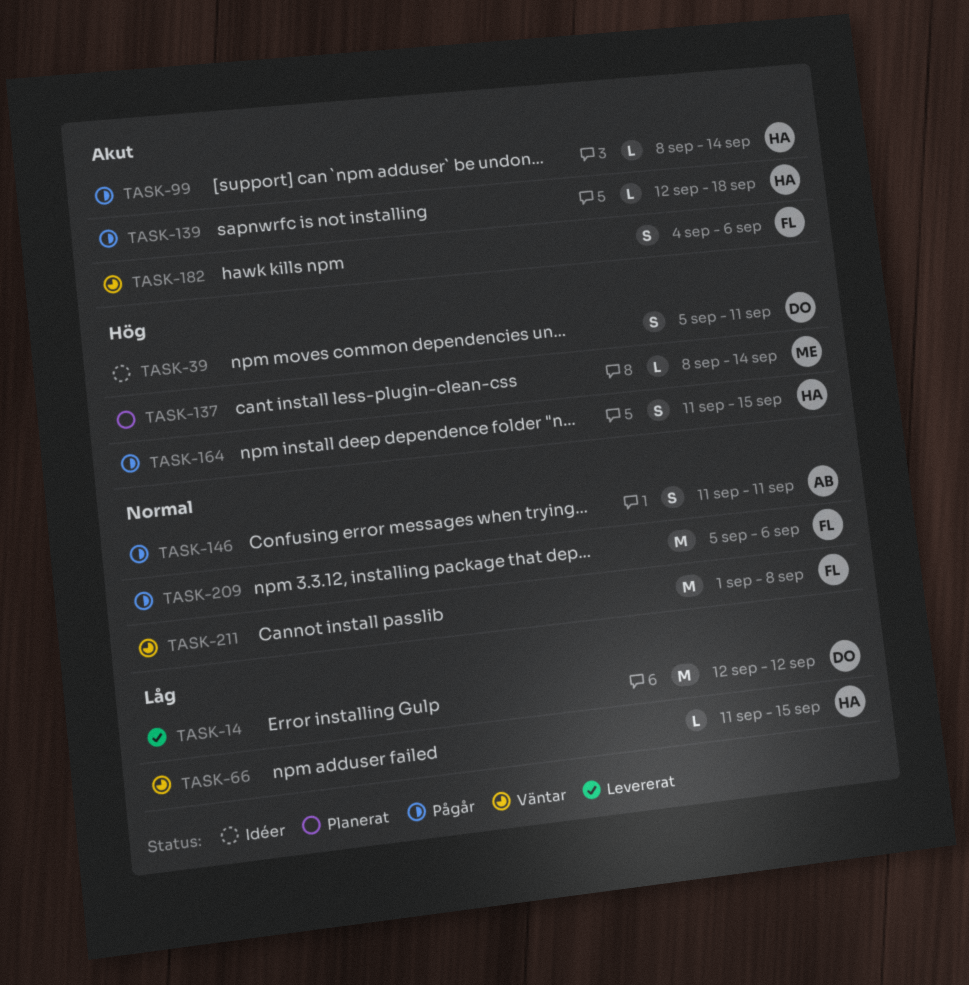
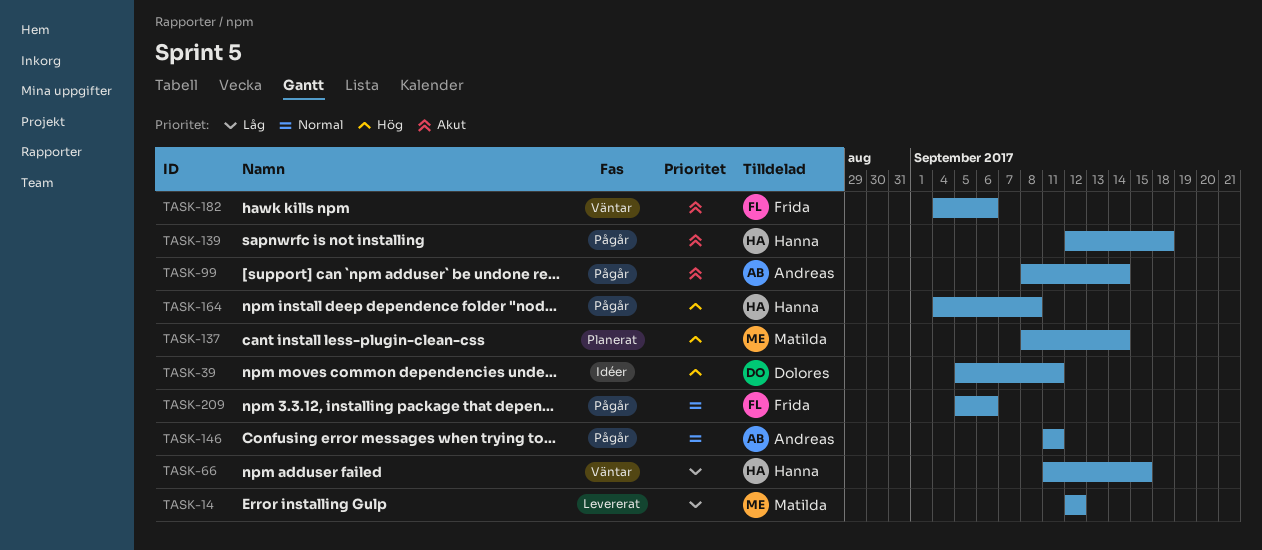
TASK-14, owner: Dolores -> Matilda
TASK-99, owner: Hanna -> Andreas
TASK-164, start: Sep 11 -> Sep 4
TASK-164, due: Sep 15 -> Sep 8
TASK-211: present -> none

